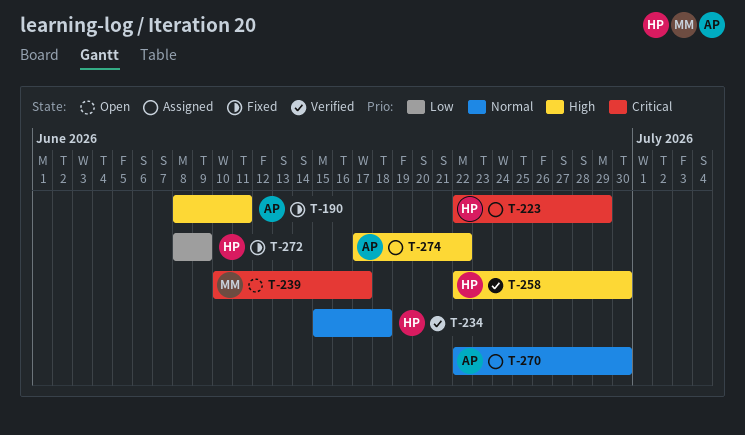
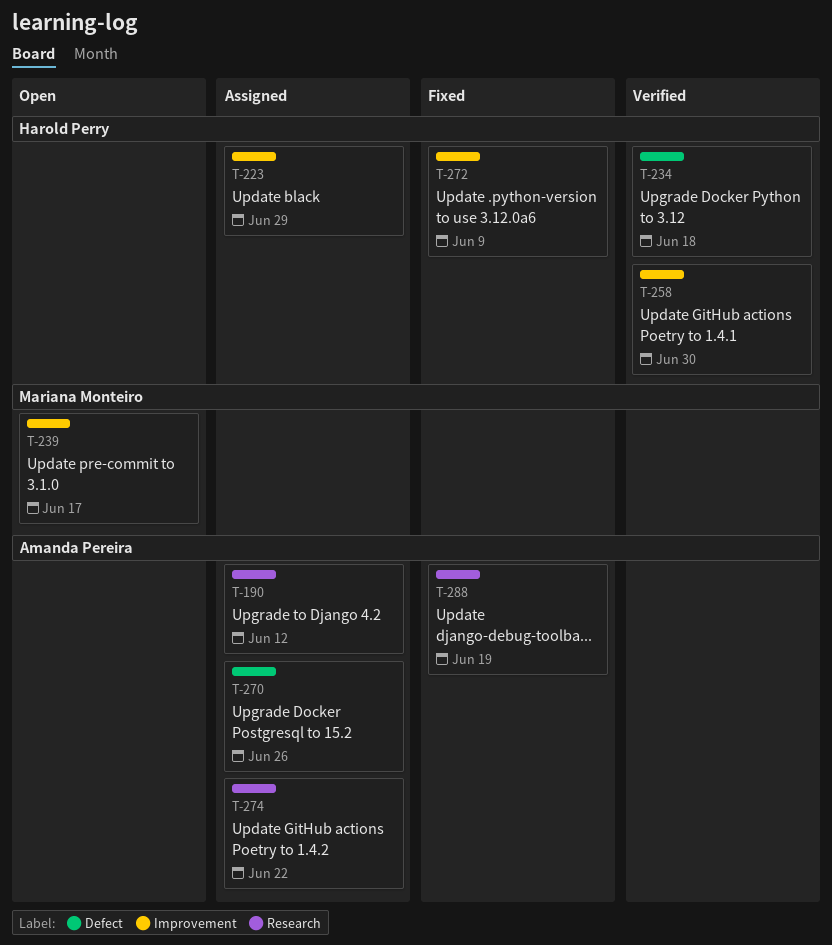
T-190, status: Fixed -> Assigned
T-190, due: Jun 11 -> Jun 12
T-270, due: Jun 30 -> Jun 26
T-288: none -> present

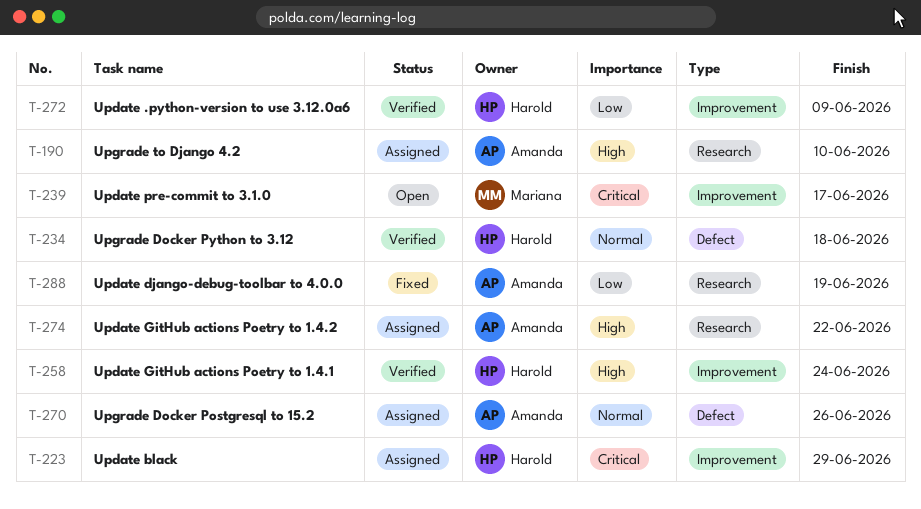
T-190, due: Jun 12 -> Jun 10
T-258, due: Jun 30 -> Jun 24
T-272, status: Fixed -> Verified

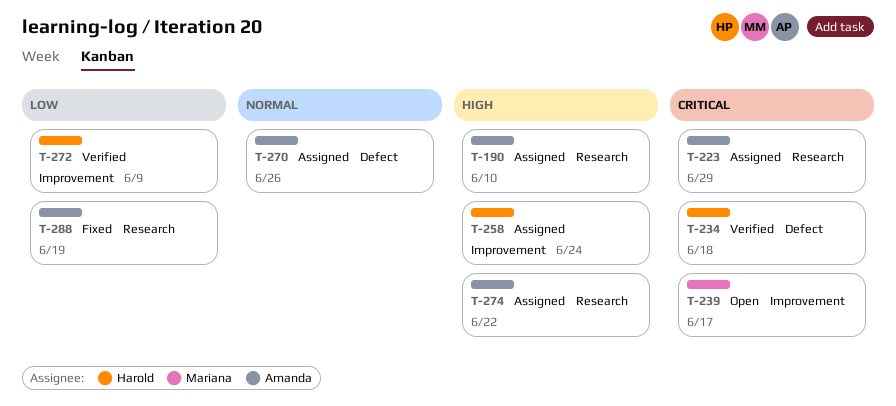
T-223, owner: Harold -> Amanda
T-223, label: Improvement -> Research
T-234, priority: Normal -> Critical
T-258, status: Verified -> Assigned

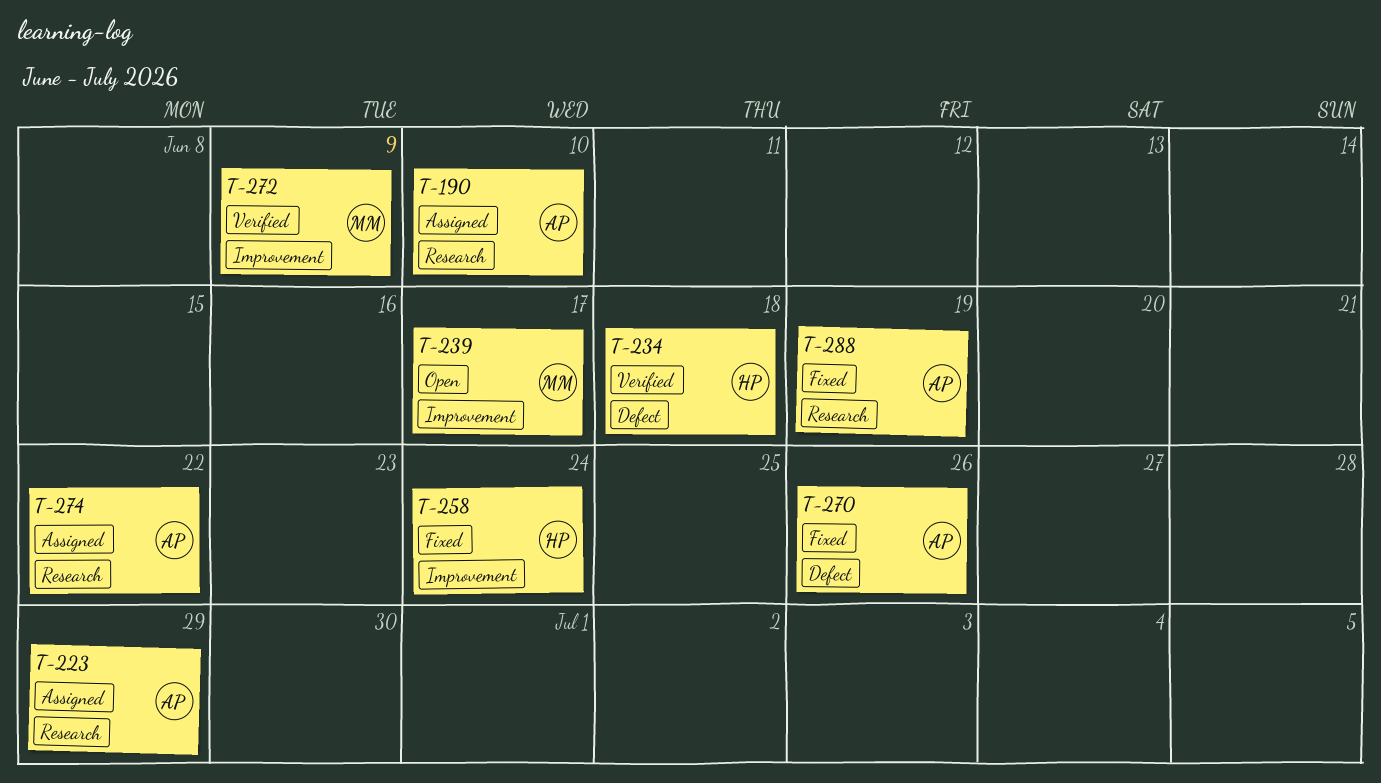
T-258, status: Assigned -> Fixed
T-270, status: Assigned -> Fixed
T-272, owner: Harold -> Mariana

